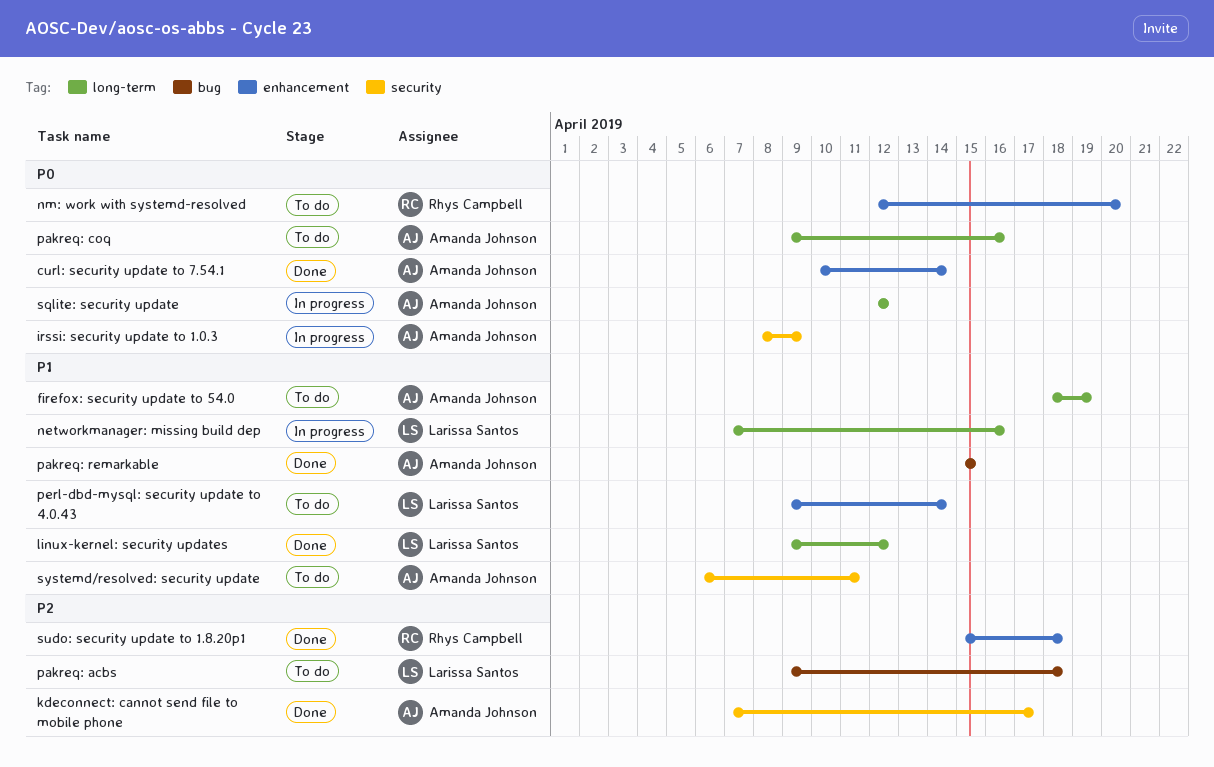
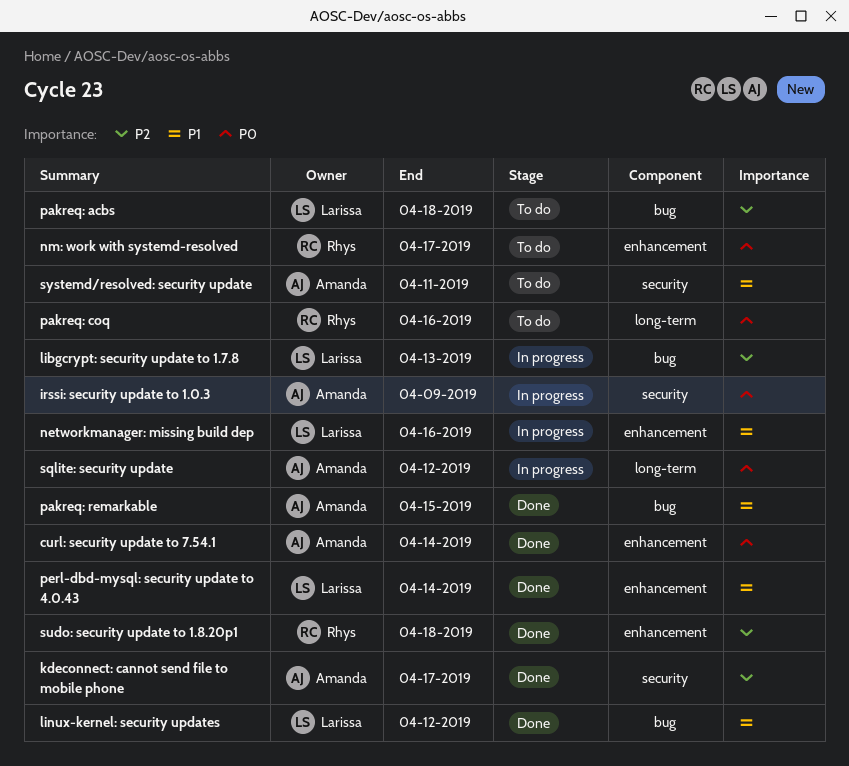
firefox: security update to 54.0: present -> none
libgcrypt: security update to 1.7.8: none -> present
linux-kernel: security updates, label: long-term -> bug
networkmanager: missing build dep, label: long-term -> enhancement
nm: work with systemd-resolved, due: Apr 20 -> Apr 17
pakreq: coq, owner: Amanda Johnson -> Rhys Campbell
perl-dbd-mysql: security update to 4.0.43, status: To do -> Done

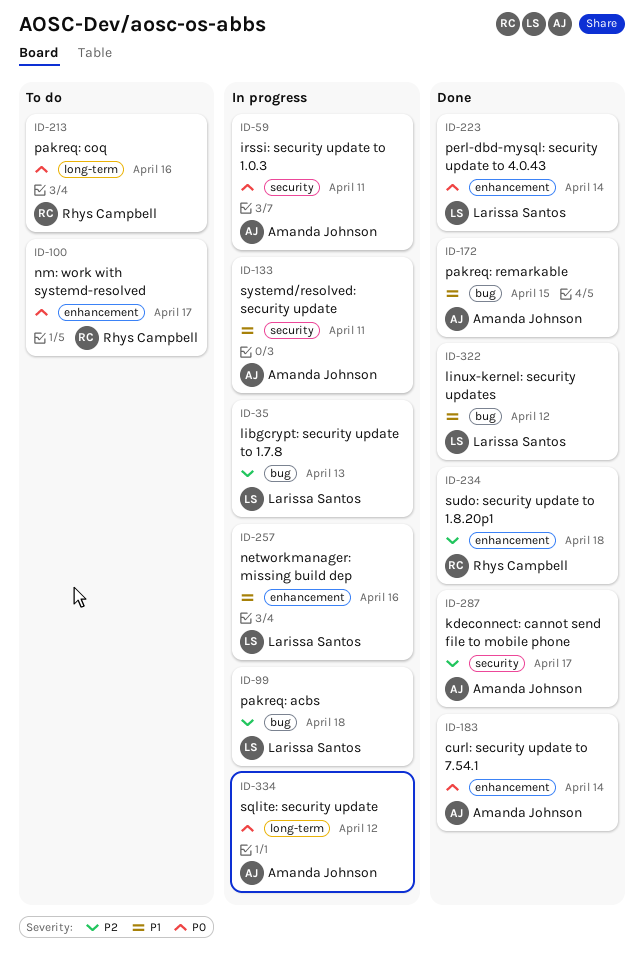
irssi: security update to 1.0.3, due: Apr 9 -> Apr 11
pakreq: acbs, status: To do -> In progress
perl-dbd-mysql: security update to 4.0.43, priority: P1 -> P0
systemd/resolved: security update, status: To do -> In progress

